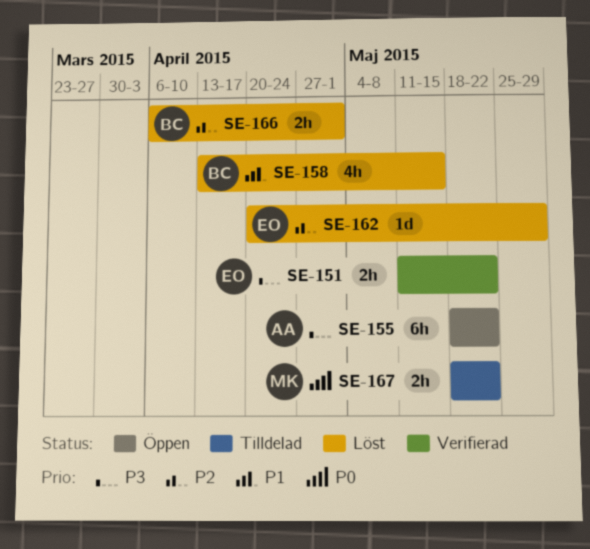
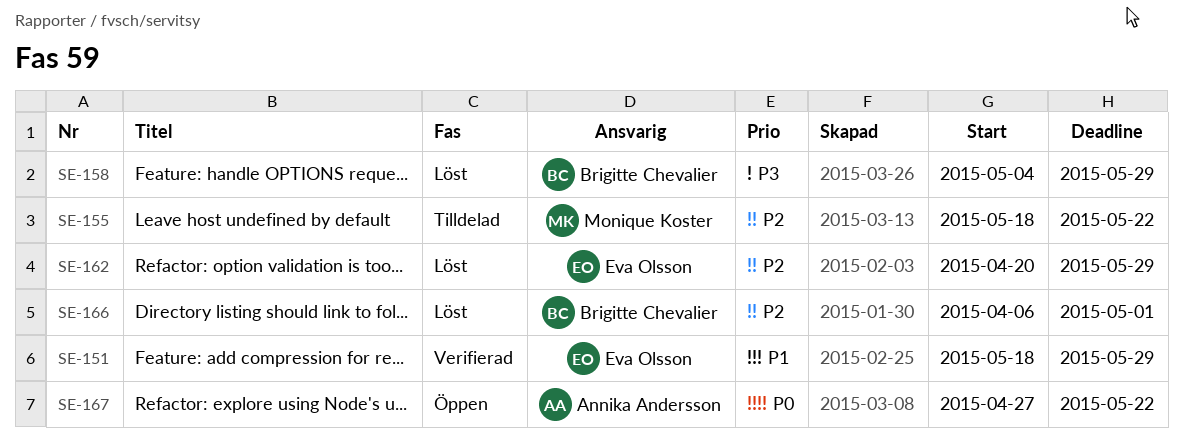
SE-151, priority: P3 -> P1
SE-151, start: May 11 -> May 18
SE-151, due: May 22 -> May 29
SE-155, status: Öppen -> Tilldelad
SE-155, owner: Annika Andersson -> Monique Koster
SE-155, priority: P3 -> P2
SE-158, priority: P1 -> P3
SE-158, start: Apr 13 -> May 4
SE-158, due: May 15 -> May 29
SE-167, status: Tilldelad -> Öppen
SE-167, owner: Monique Koster -> Annika Andersson
SE-167, start: May 18 -> Apr 27

